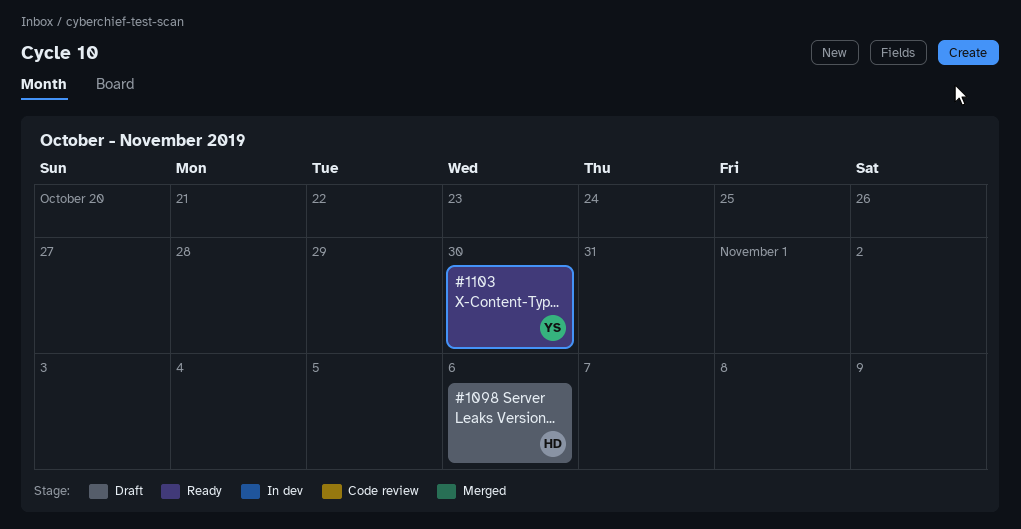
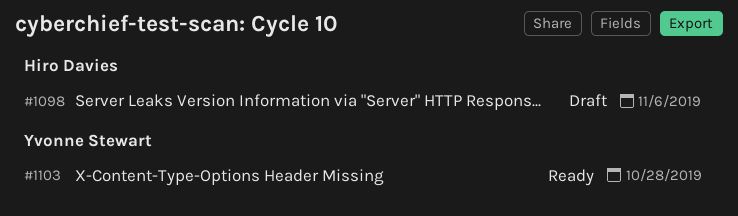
#1103, due: Oct 30 -> Oct 28

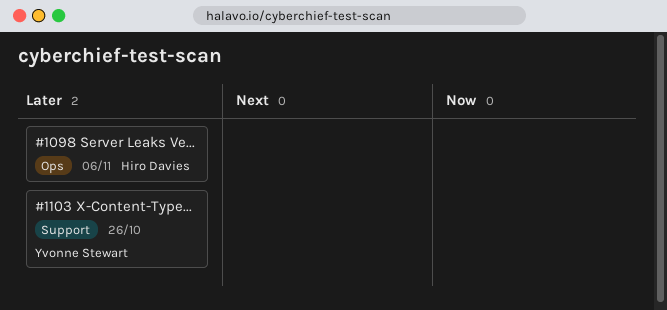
#1103, due: Oct 28 -> Oct 26

